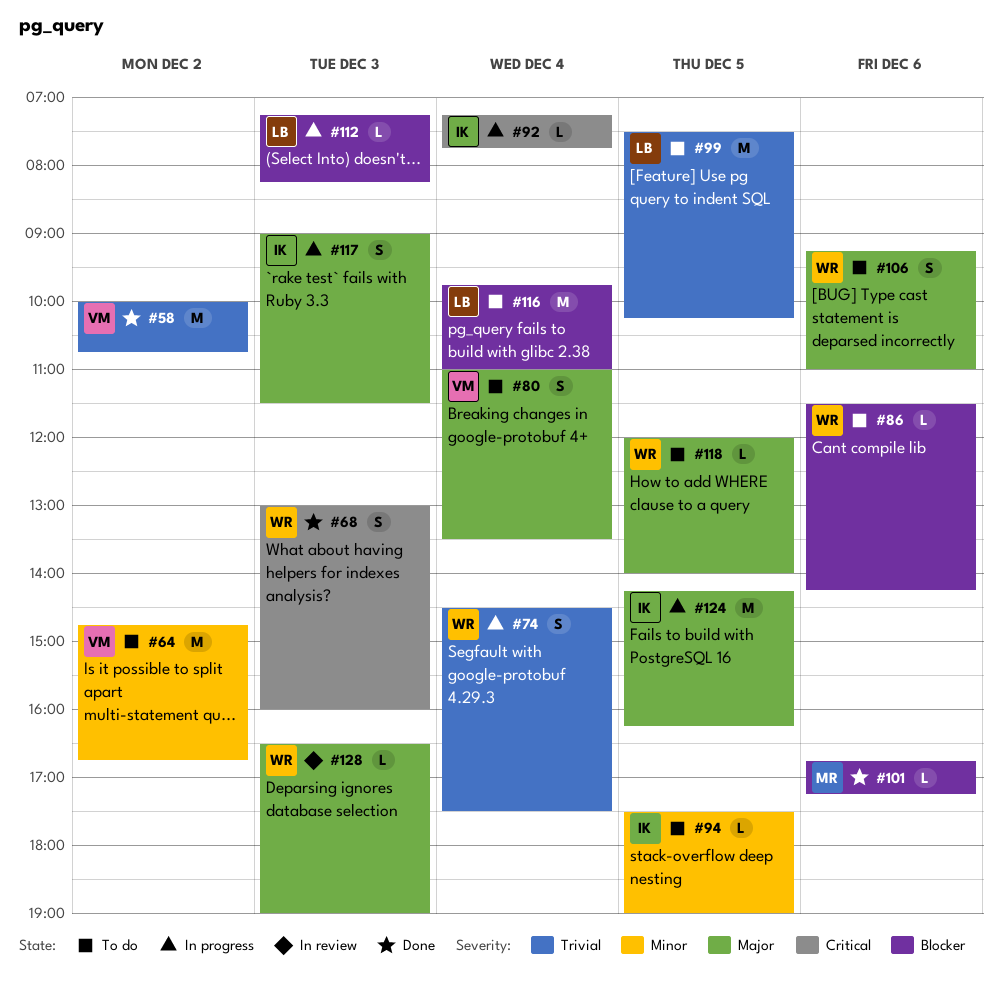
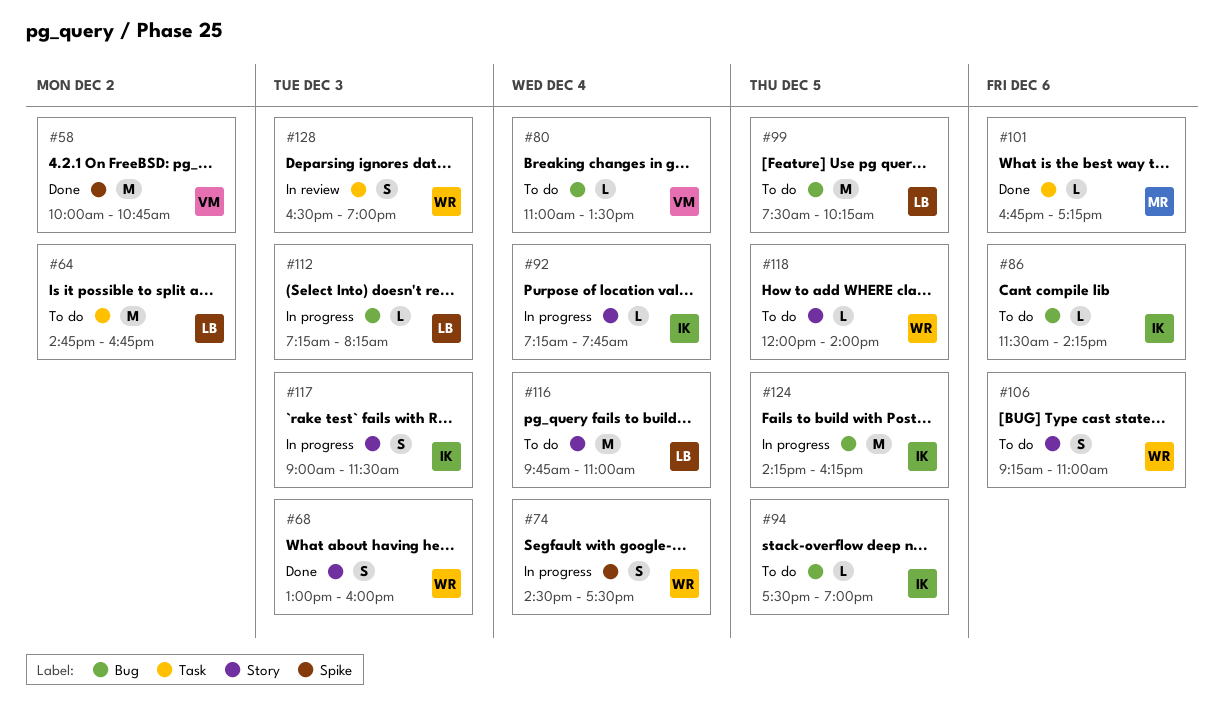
#64, owner: VM -> LB
#80, estimate: S -> L
#86, owner: WR -> IK
#128, estimate: L -> S

